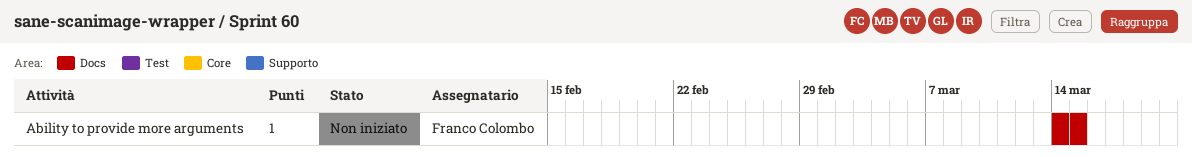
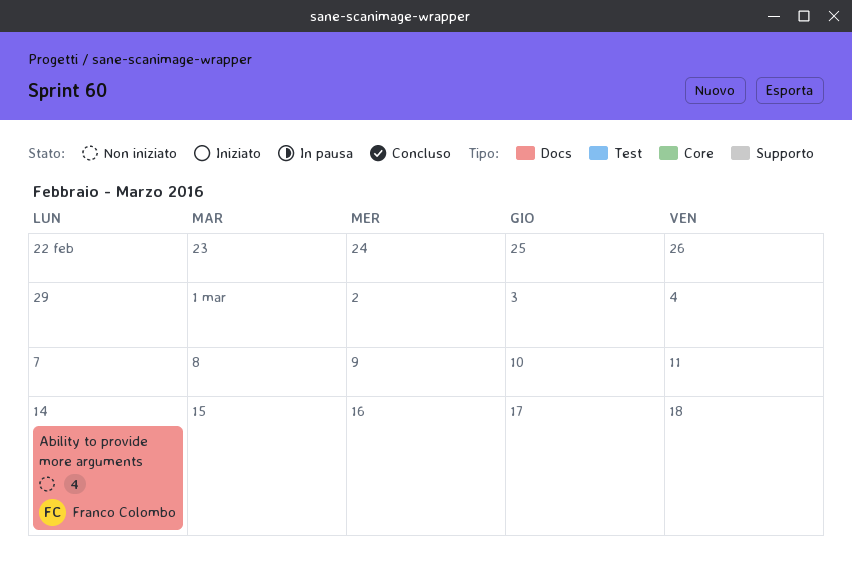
Ability to provide more arguments, estimate: 1 -> 4
Ability to provide more arguments, due: Mar 15 -> Mar 14

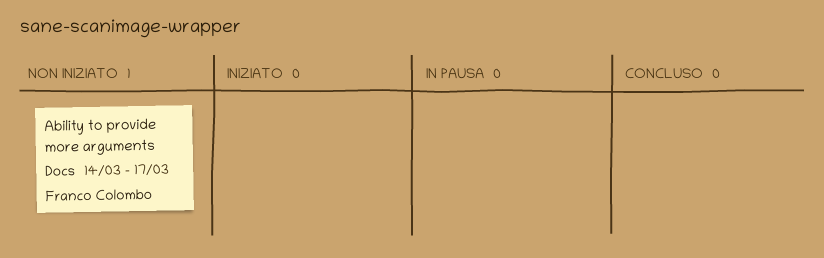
Ability to provide more arguments, due: Mar 14 -> Mar 17

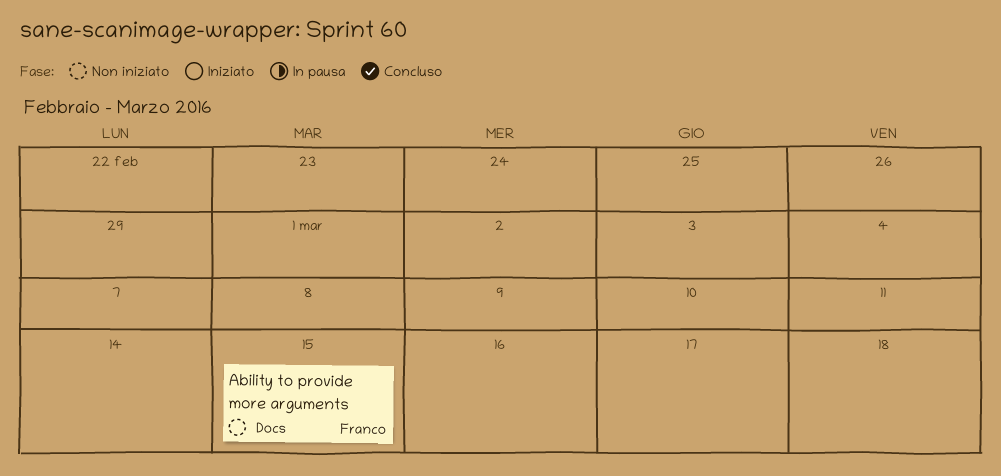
Ability to provide more arguments, due: Mar 17 -> Mar 15

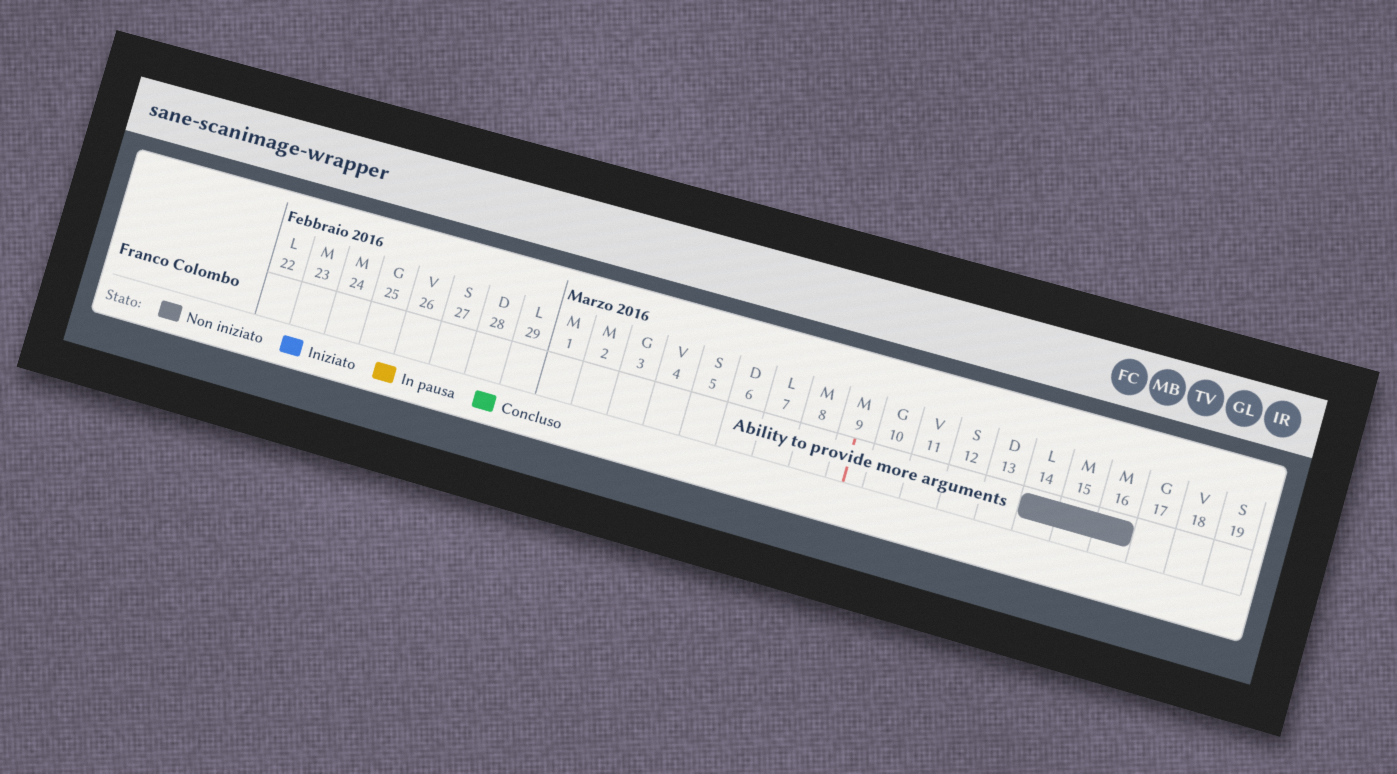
Ability to provide more arguments, due: Mar 15 -> Mar 16

